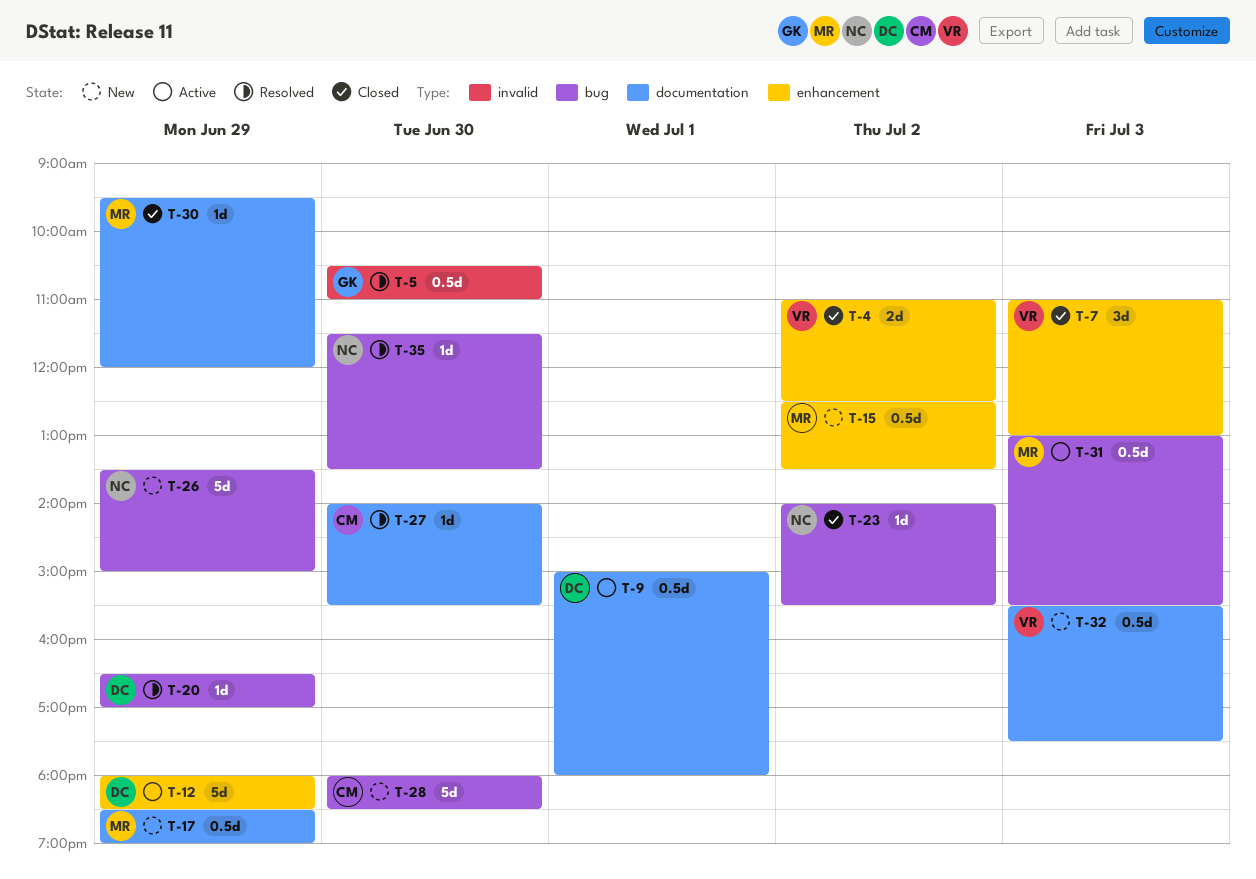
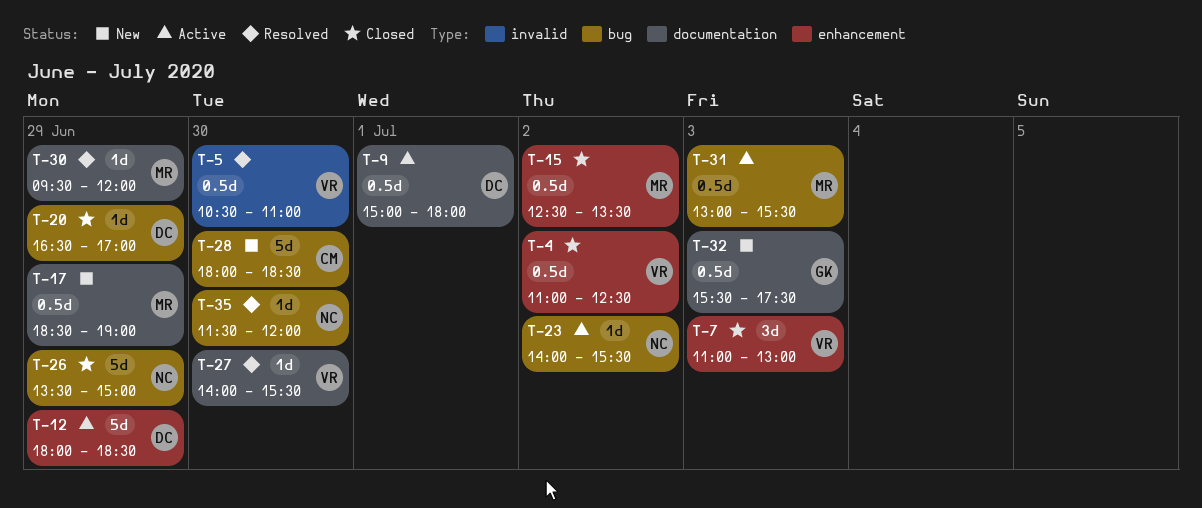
T-4, estimate: 2d -> 0.5d
T-5, owner: GK -> VR
T-15, status: New -> Closed
T-20, status: Resolved -> Closed
T-23, status: Closed -> Active
T-26, status: New -> Closed
T-27, owner: CM -> VR
T-30, status: Closed -> Resolved
T-32, owner: VR -> GK
T-35, ends: 13:30 -> 12:00

